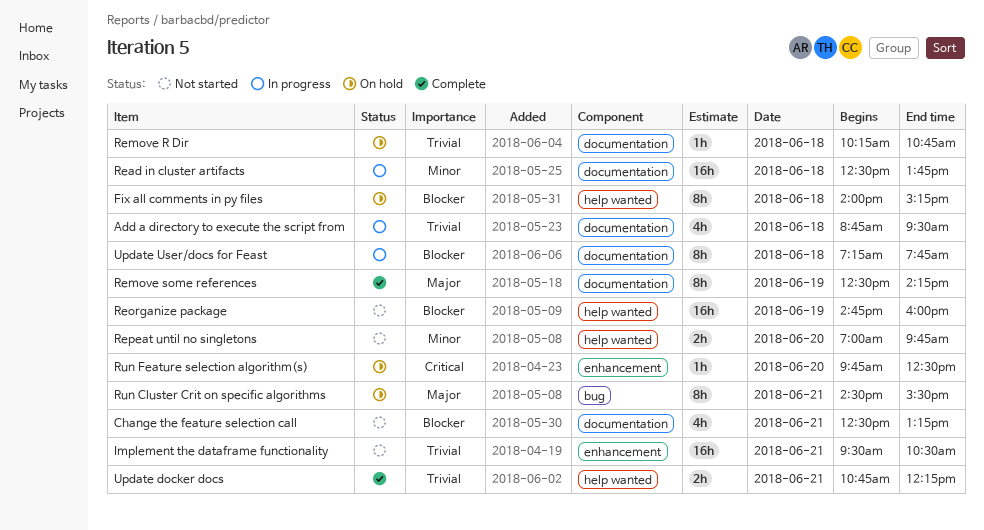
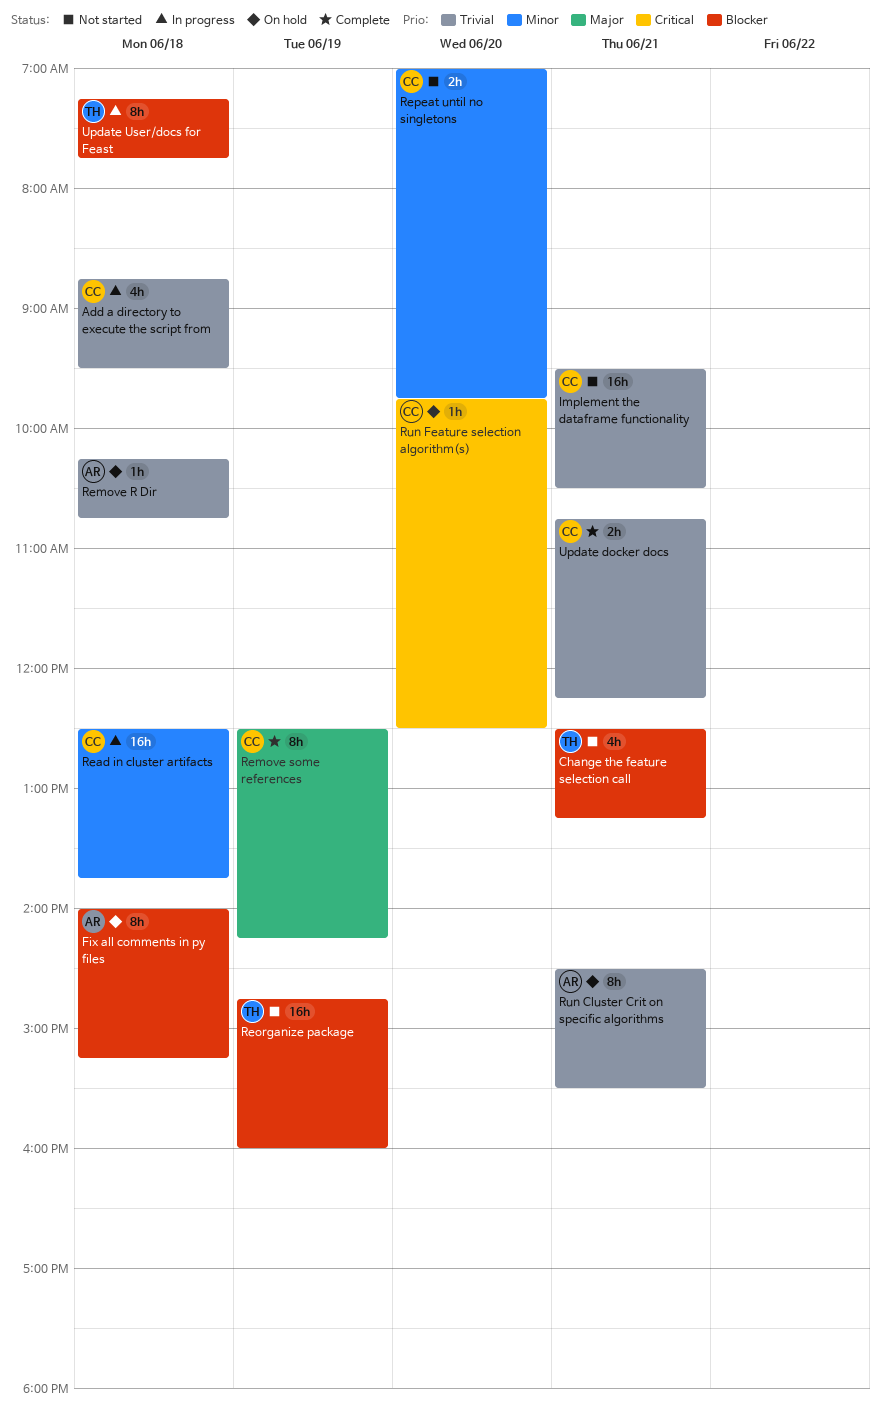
Run Cluster Crit on specific algorithms, priority: Major -> Trivial

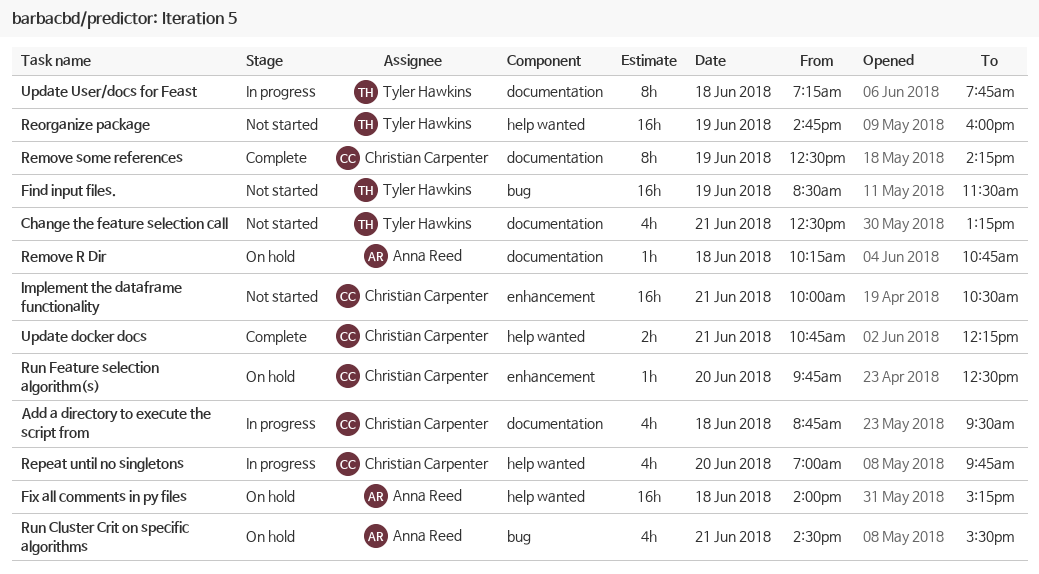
Find input files.: none -> present
Fix all comments in py files, estimate: 8h -> 16h
Implement the dataframe functionality, begins: 09:30 -> 10:00
Read in cluster artifacts: present -> none
Repeat until no singletons, status: Not started -> In progress
Repeat until no singletons, estimate: 2h -> 4h
Run Cluster Crit on specific algorithms, estimate: 8h -> 4h

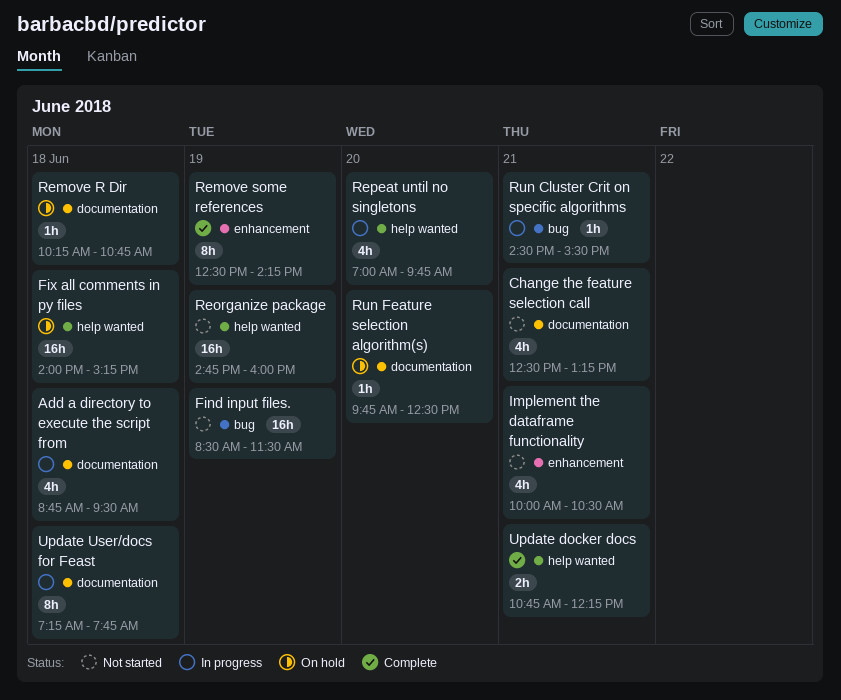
Implement the dataframe functionality, estimate: 16h -> 4h
Remove some references, label: documentation -> enhancement
Run Cluster Crit on specific algorithms, status: On hold -> In progress
Run Cluster Crit on specific algorithms, estimate: 4h -> 1h
Run Feature selection algorithm(s), label: enhancement -> documentation

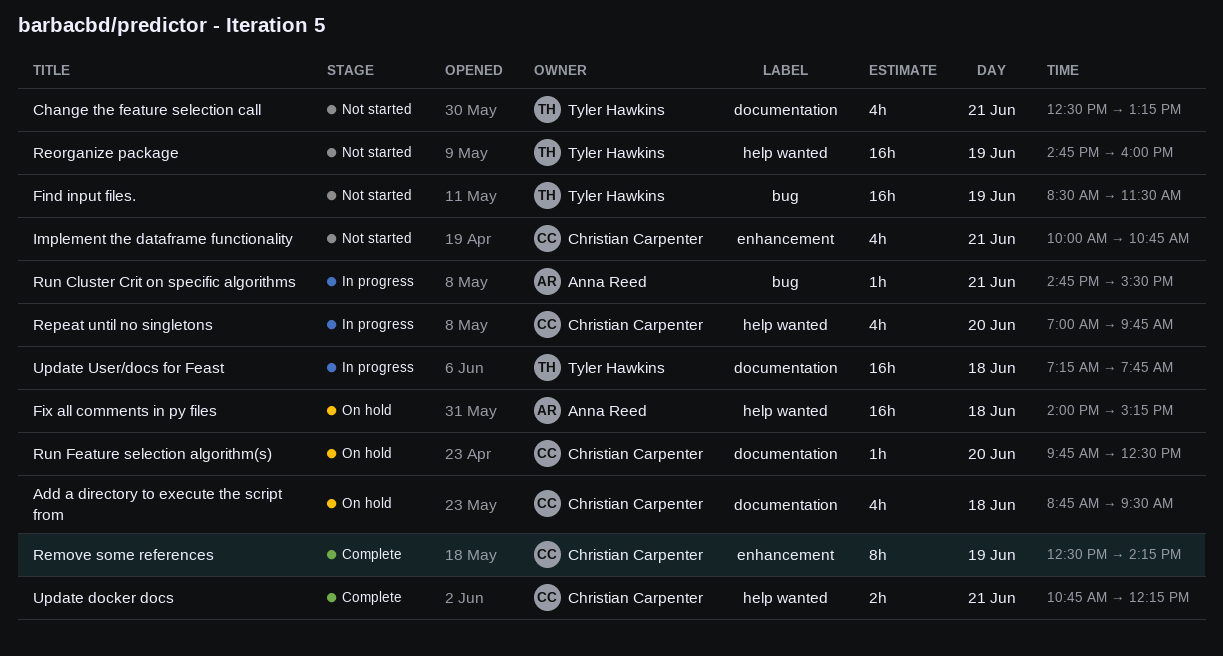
Add a directory to execute the script from, status: In progress -> On hold
Implement the dataframe functionality, ends: 10:30 -> 10:45
Remove R Dir: present -> none
Run Cluster Crit on specific algorithms, begins: 14:30 -> 14:45
Update User/docs for Feast, estimate: 8h -> 16h

